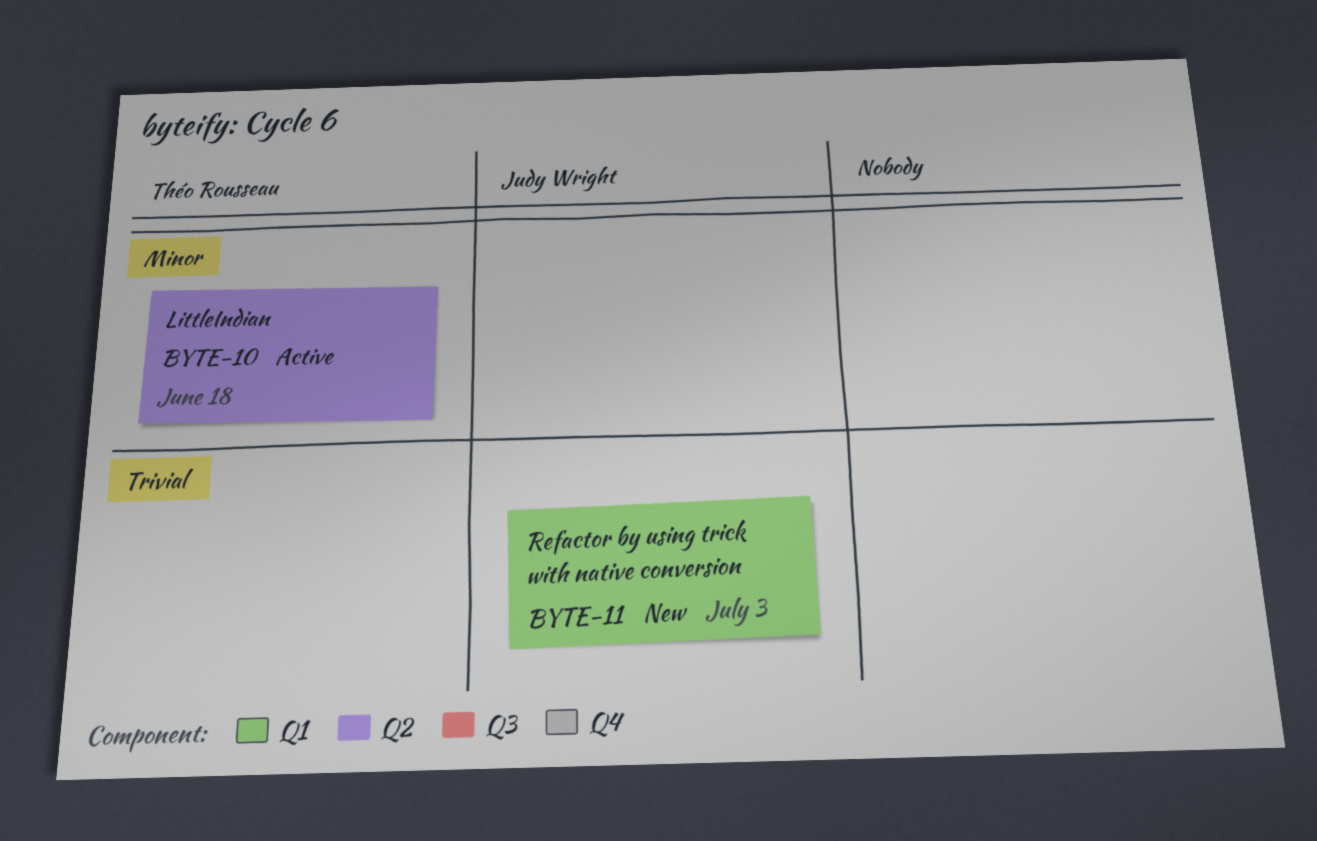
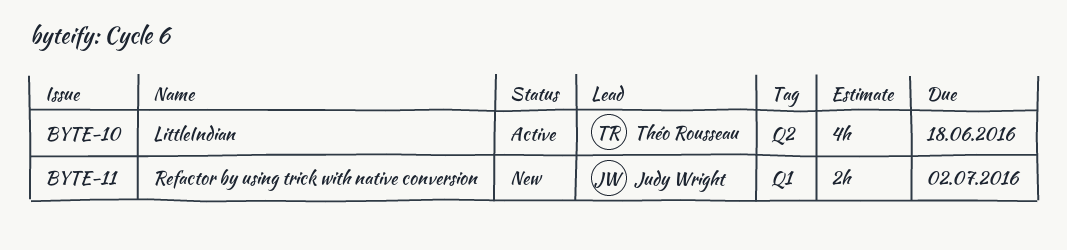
BYTE-11, due: Jul 3 -> Jul 2

